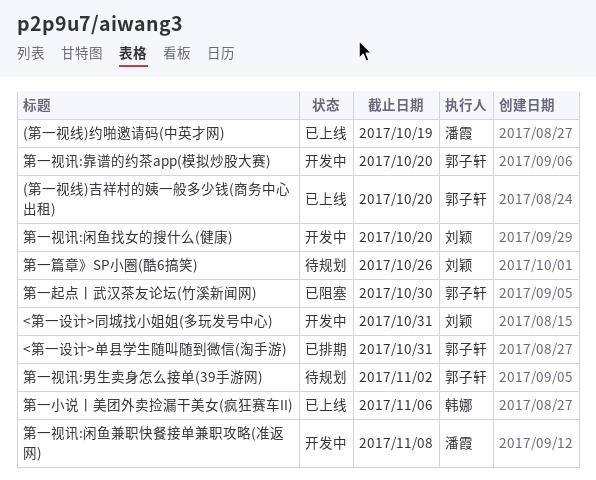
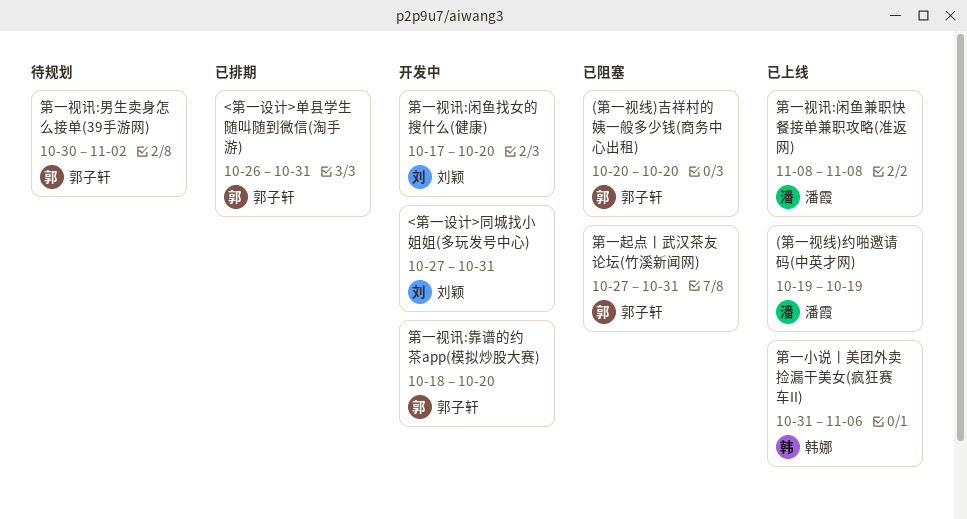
(第一视线)吉祥村的姨一般多少钱(商务中心出租), status: 已上线 -> 已阻塞
第一篇章》SP小圈(酷6搞笑): present -> none
第一视讯:闲鱼兼职快餐接单兼职攻略(准返网), status: 开发中 -> 已上线
第一起点丨武汉茶友论坛(竹溪新闻网), due: Oct 30 -> Oct 31

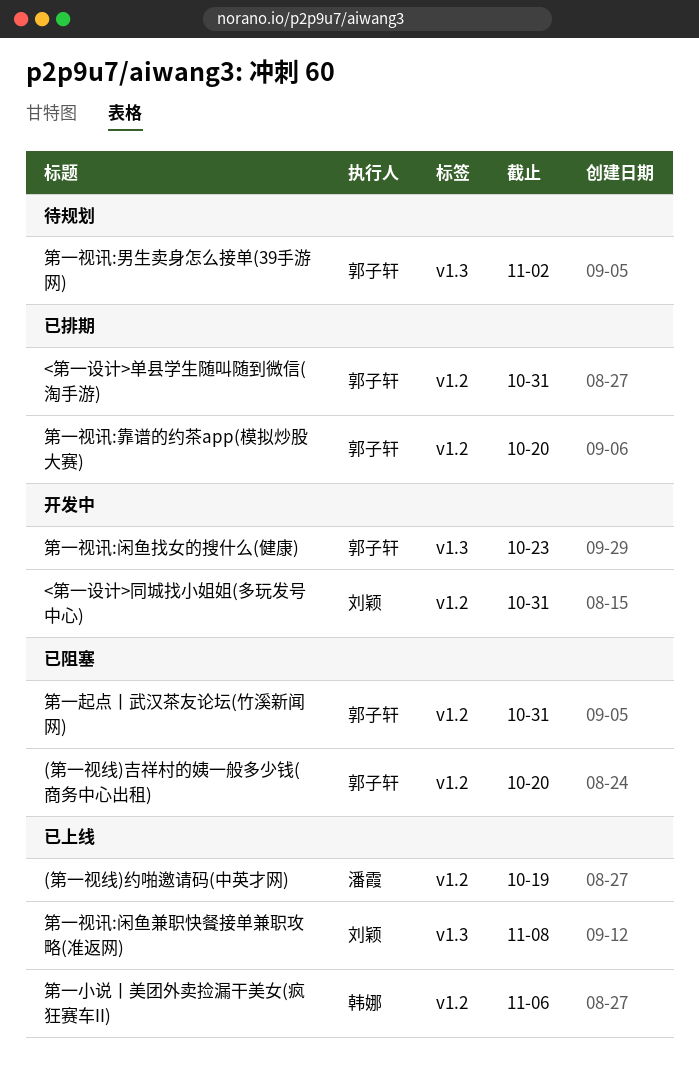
第一视讯:闲鱼兼职快餐接单兼职攻略(准返网), owner: 潘霞 -> 刘颖
第一视讯:闲鱼找女的搜什么(健康), owner: 刘颖 -> 郭子轩
第一视讯:闲鱼找女的搜什么(健康), due: Oct 20 -> Oct 23
第一视讯:靠谱的约茶app(模拟炒股大赛), status: 开发中 -> 已排期

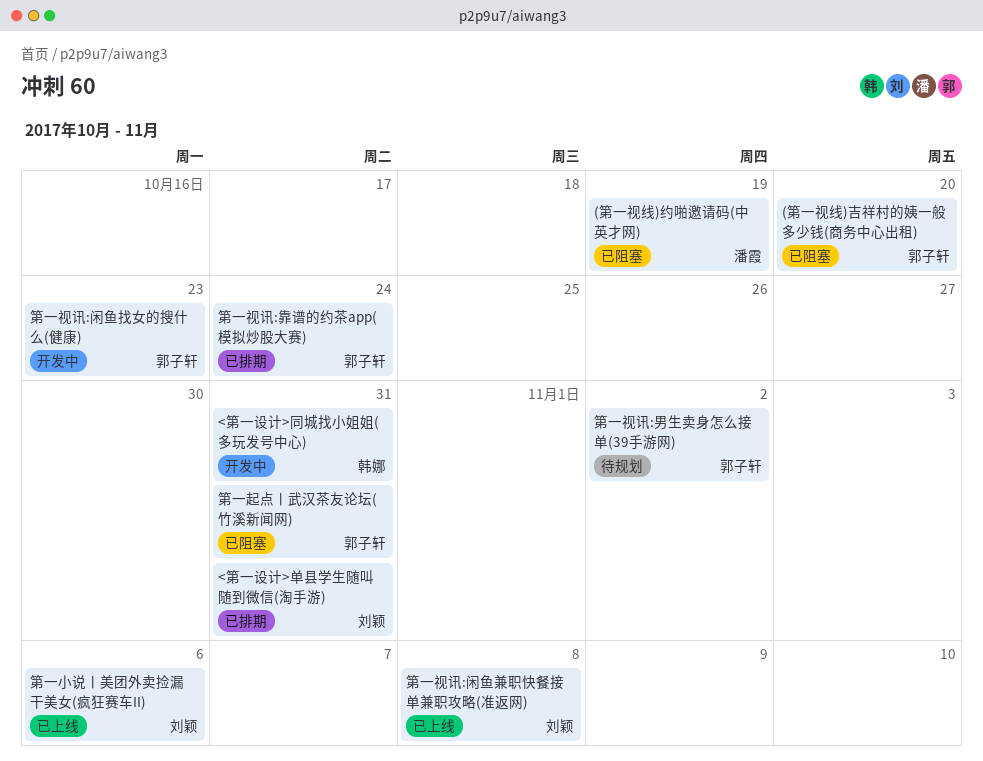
(第一视线)约啪邀请码(中英才网), status: 已上线 -> 已阻塞
<第一设计>单县学生随叫随到微信(淘手游), owner: 郭子轩 -> 刘颖
<第一设计>同城找小姐姐(多玩发号中心), owner: 刘颖 -> 韩娜
第一小说丨美团外卖捡漏干美女(疯狂赛车II), owner: 韩娜 -> 刘颖
第一视讯:靠谱的约茶app(模拟炒股大赛), due: Oct 20 -> Oct 24

